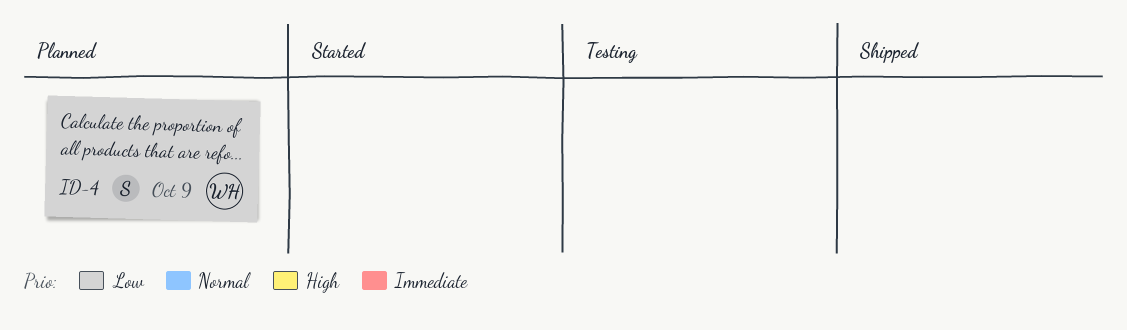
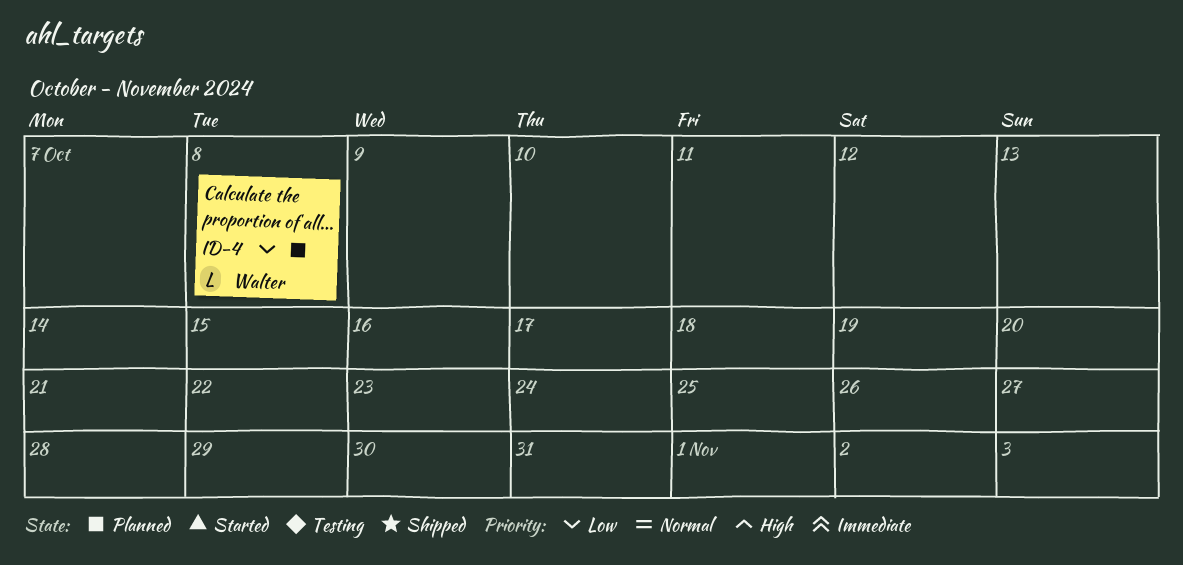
ID-4, estimate: S -> L
ID-4, due: Oct 9 -> Oct 8

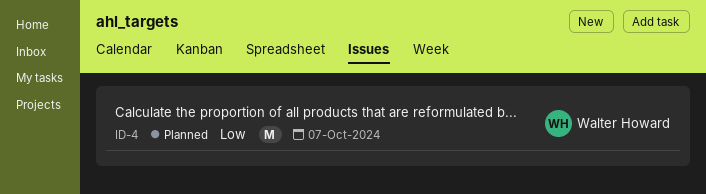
ID-4, estimate: L -> M
ID-4, due: Oct 8 -> Oct 7

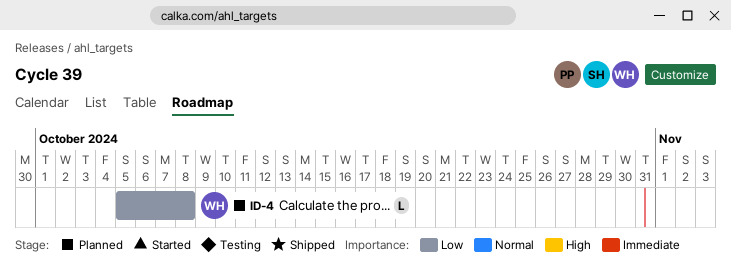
ID-4, estimate: M -> L
ID-4, due: Oct 7 -> Oct 8

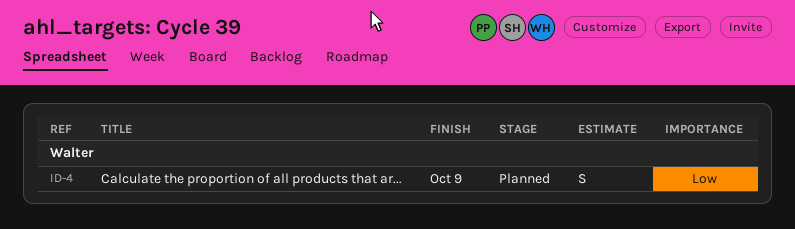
ID-4, estimate: L -> S
ID-4, due: Oct 8 -> Oct 9

